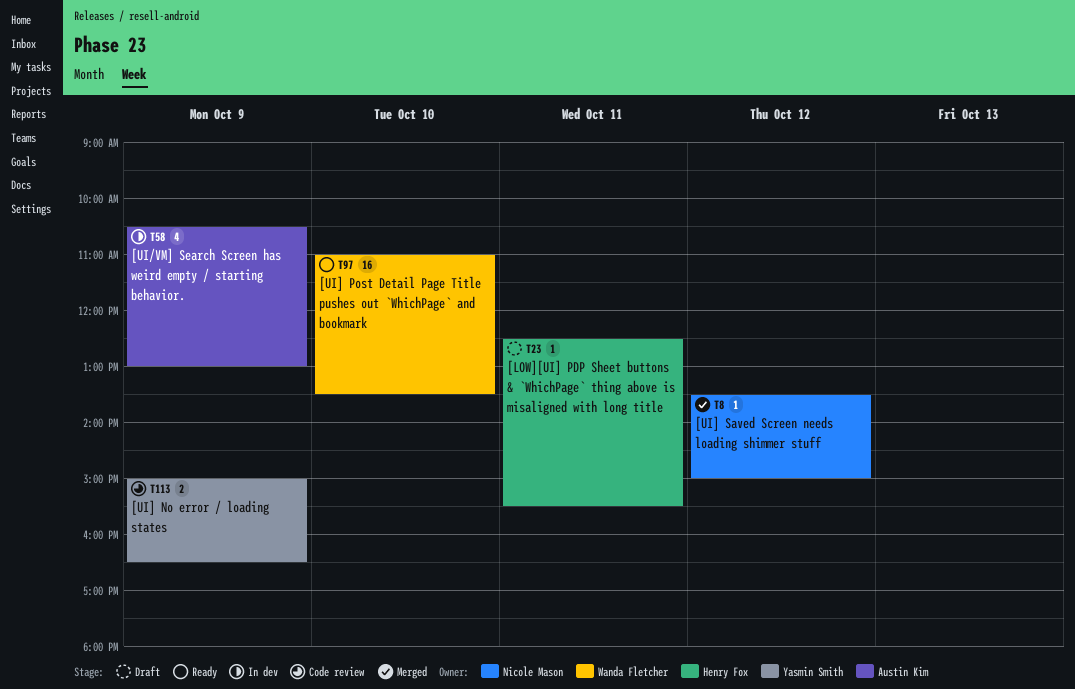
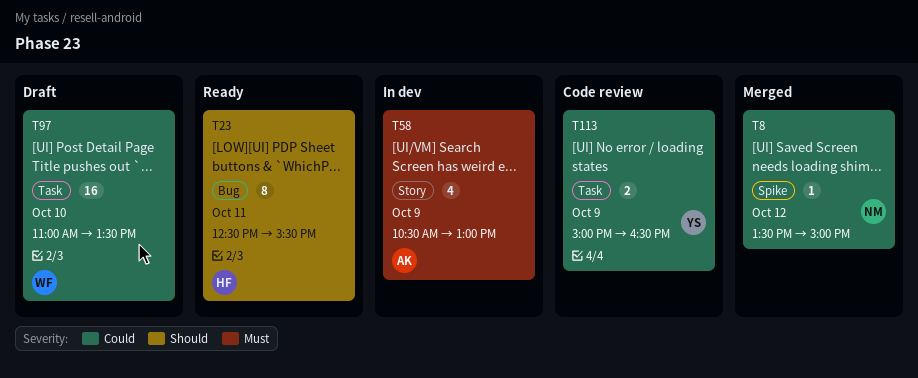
T23, status: Draft -> Ready
T23, estimate: 1 -> 8
T97, status: Ready -> Draft

